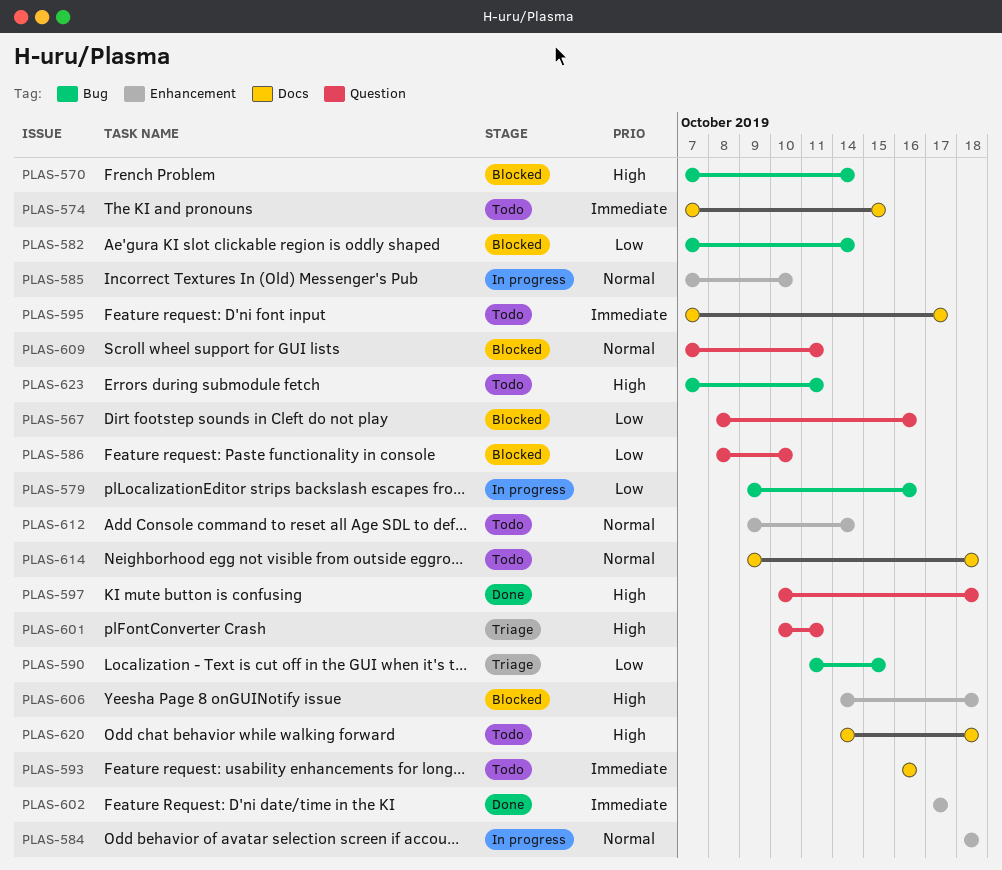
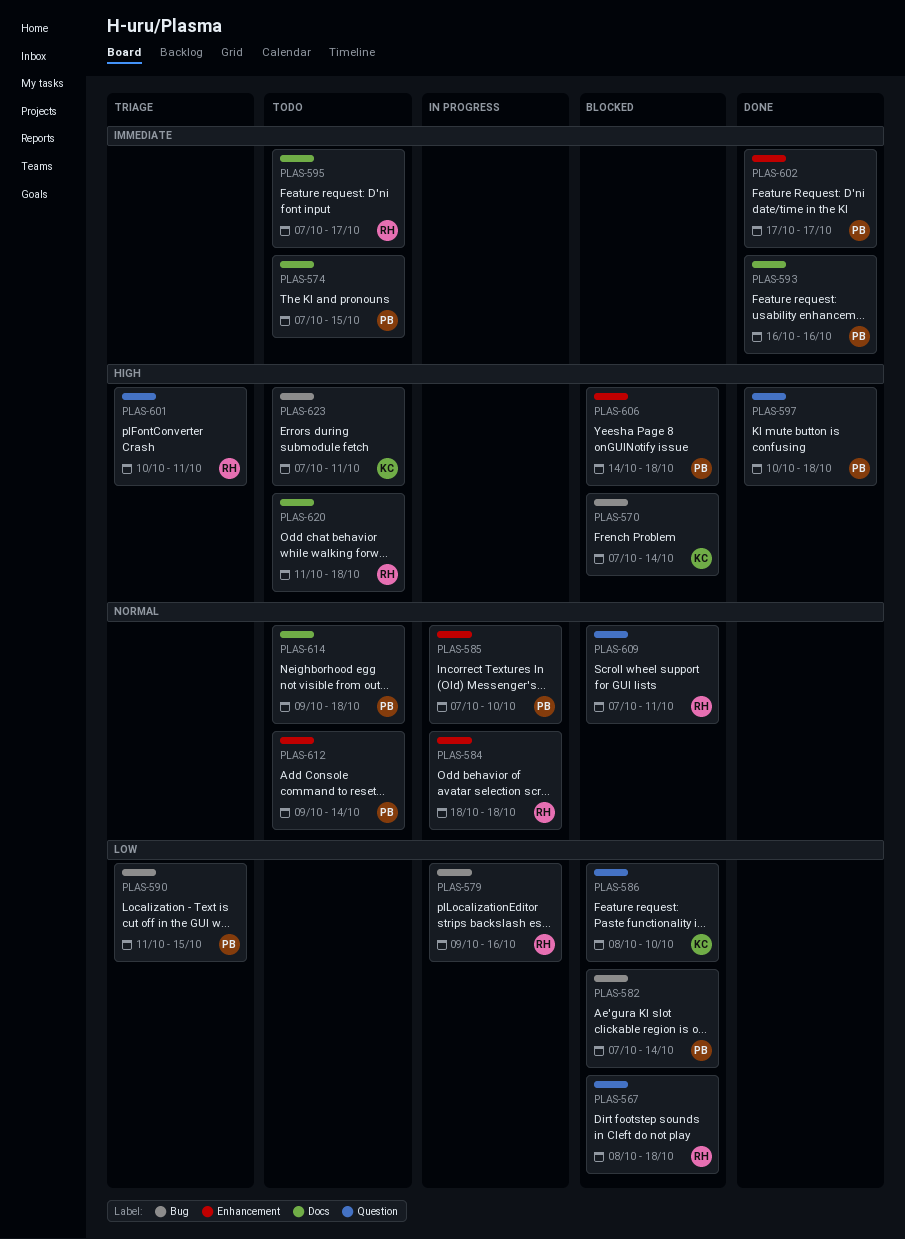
PLAS-567, due: Oct 16 -> Oct 18
PLAS-593, status: Todo -> Done
PLAS-620, start: Oct 14 -> Oct 11

